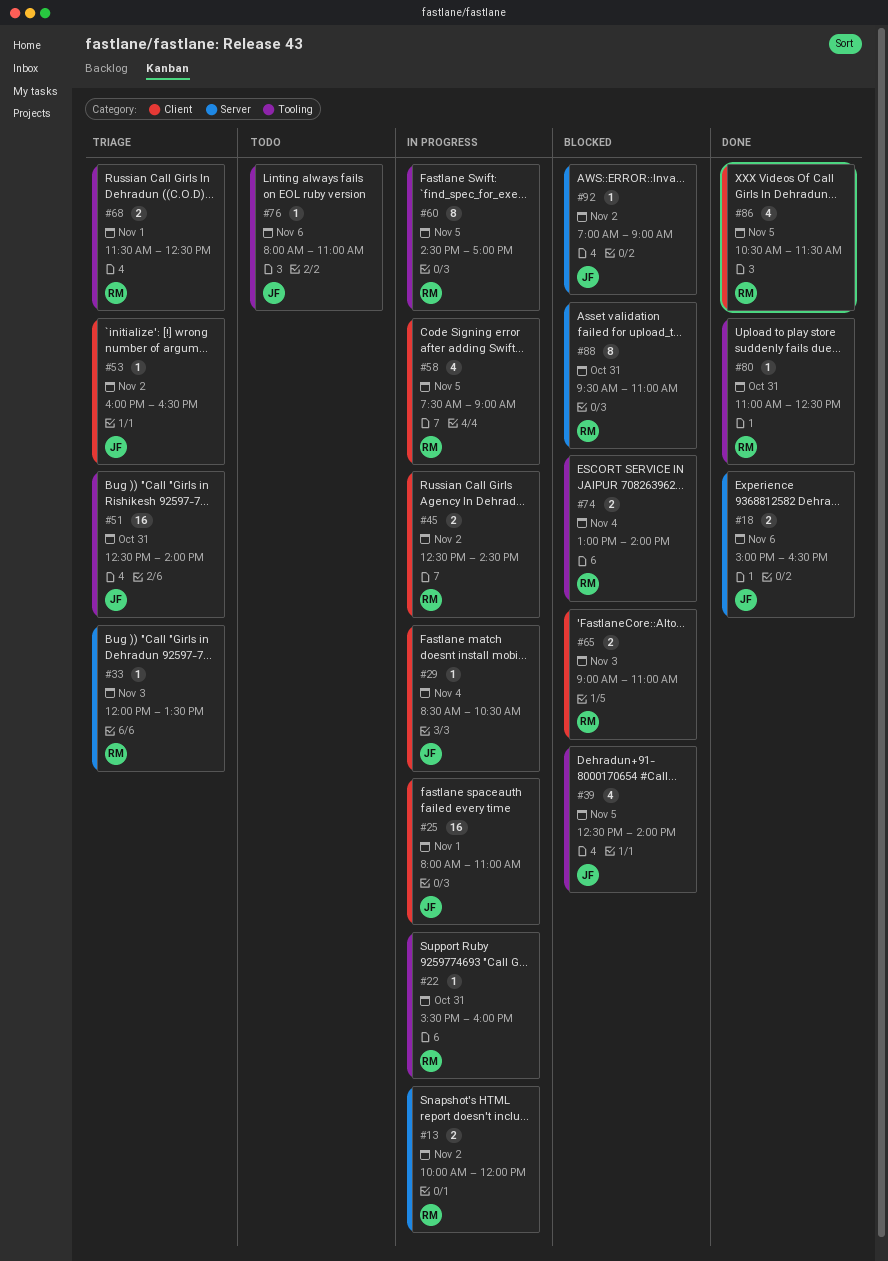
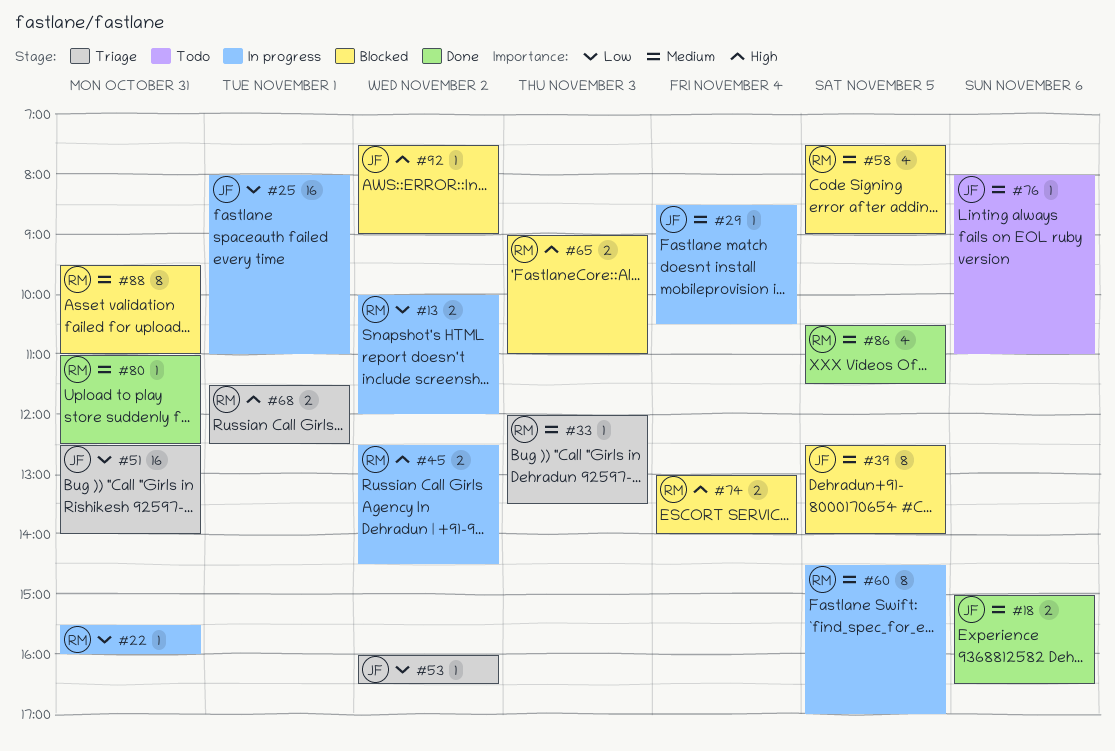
#39, estimate: 4 -> 8
#58, status: In progress -> Blocked
#92, begins: 07:00 -> 07:30

